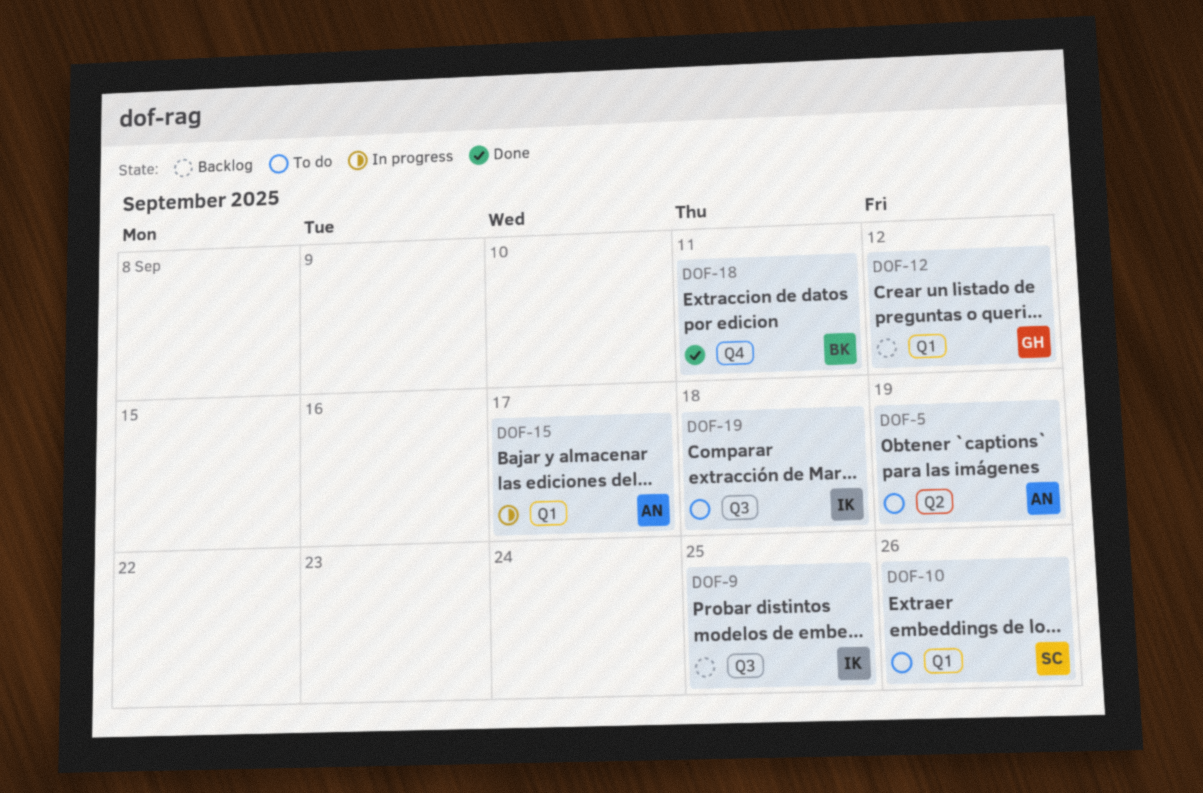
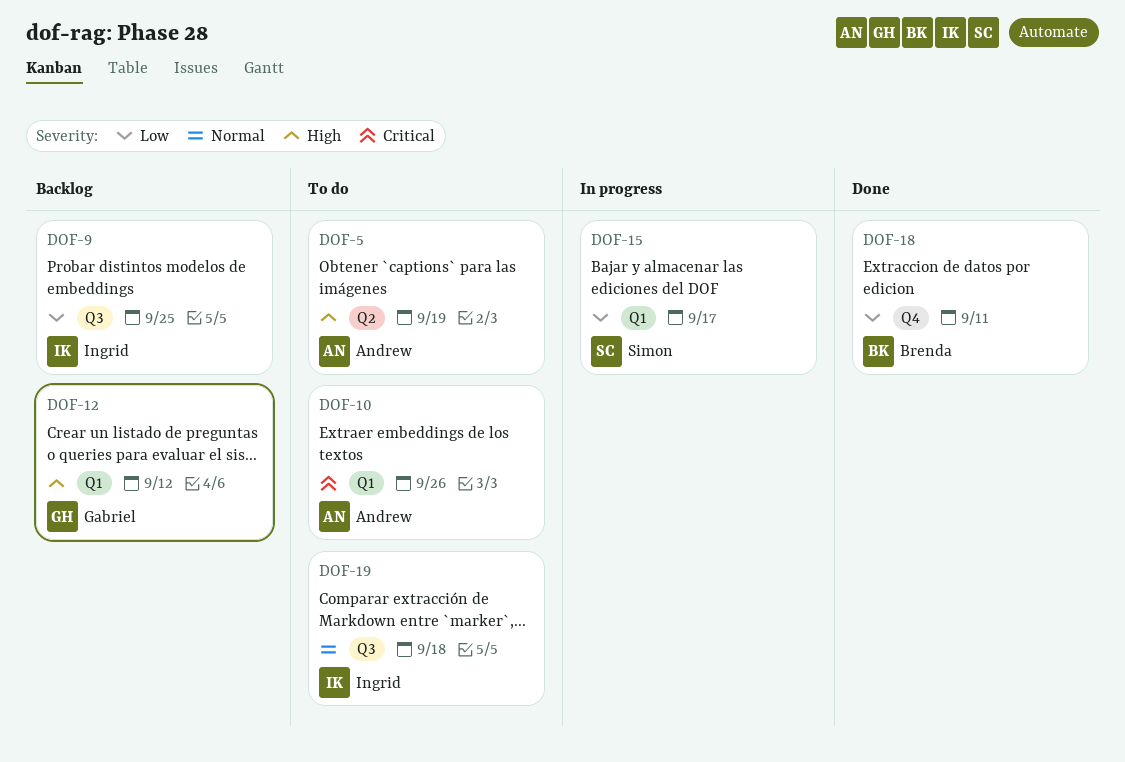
DOF-10, owner: Simon -> Andrew
DOF-15, owner: Andrew -> Simon

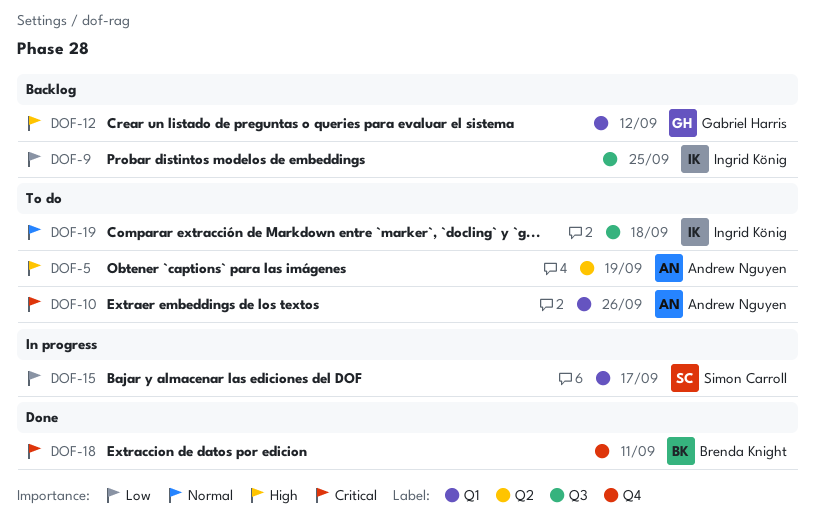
DOF-18, priority: Low -> Critical

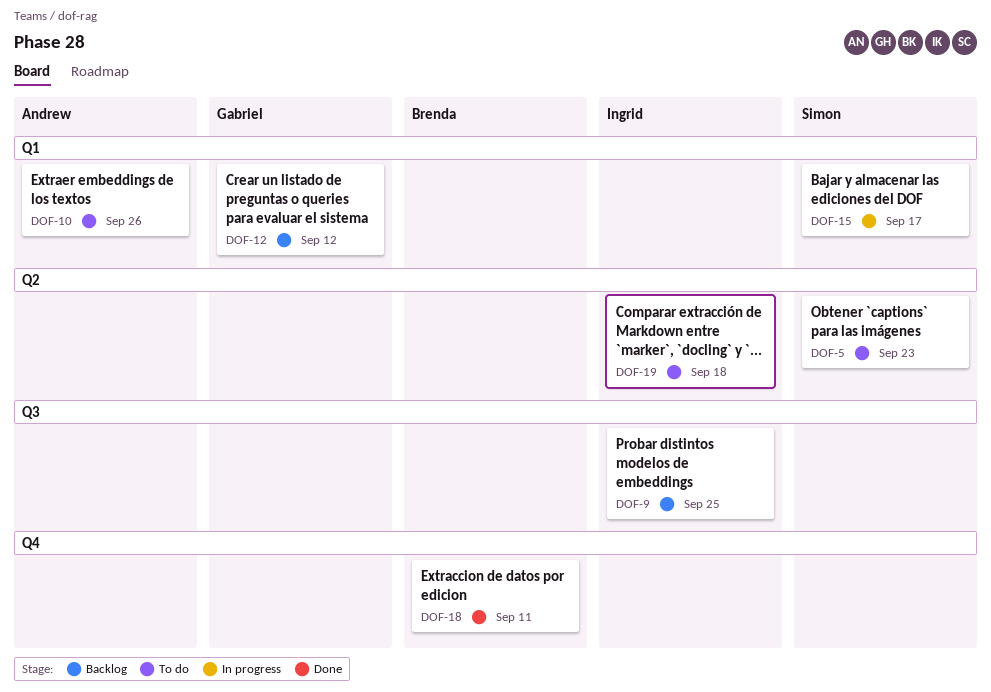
DOF-5, owner: Andrew Nguyen -> Simon Carroll
DOF-5, due: Sep 19 -> Sep 23
DOF-19, label: Q3 -> Q2

